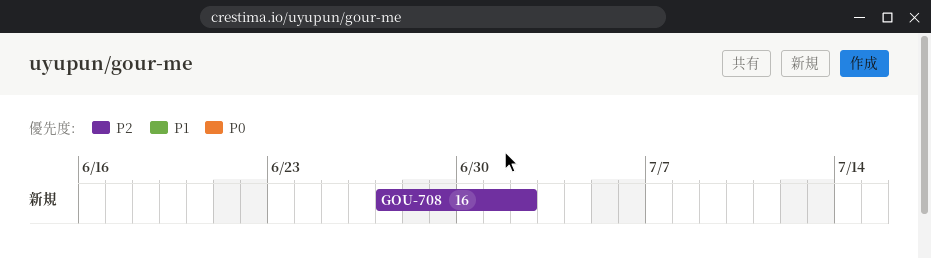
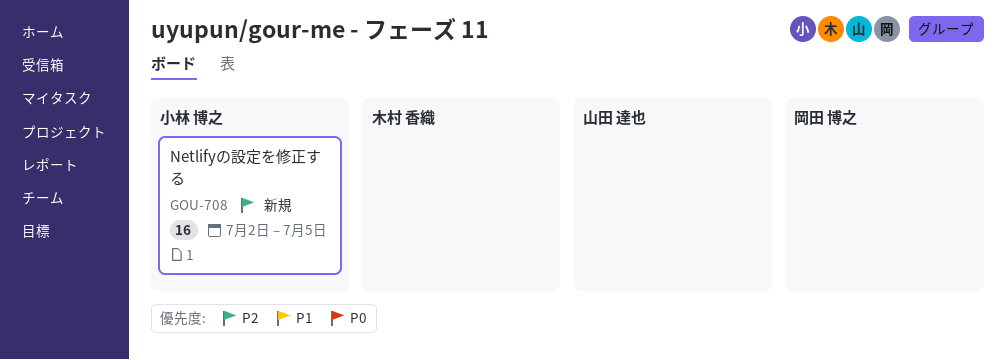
GOU-708, start: Jun 27 -> Jul 2
GOU-708, due: Jul 2 -> Jul 5

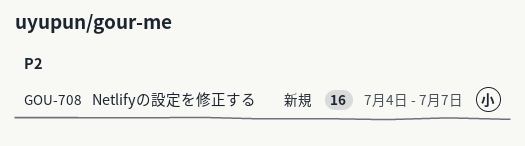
GOU-708, start: Jul 2 -> Jul 4
GOU-708, due: Jul 5 -> Jul 7

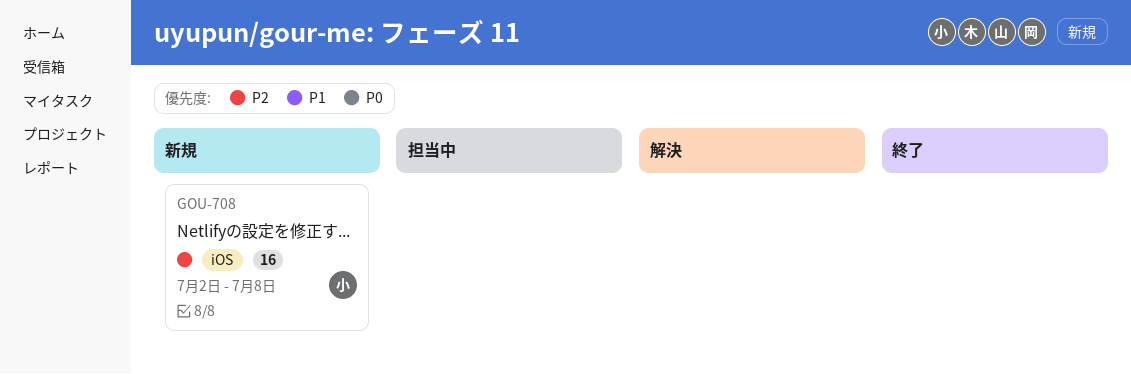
GOU-708, start: Jul 4 -> Jul 2
GOU-708, due: Jul 7 -> Jul 8

